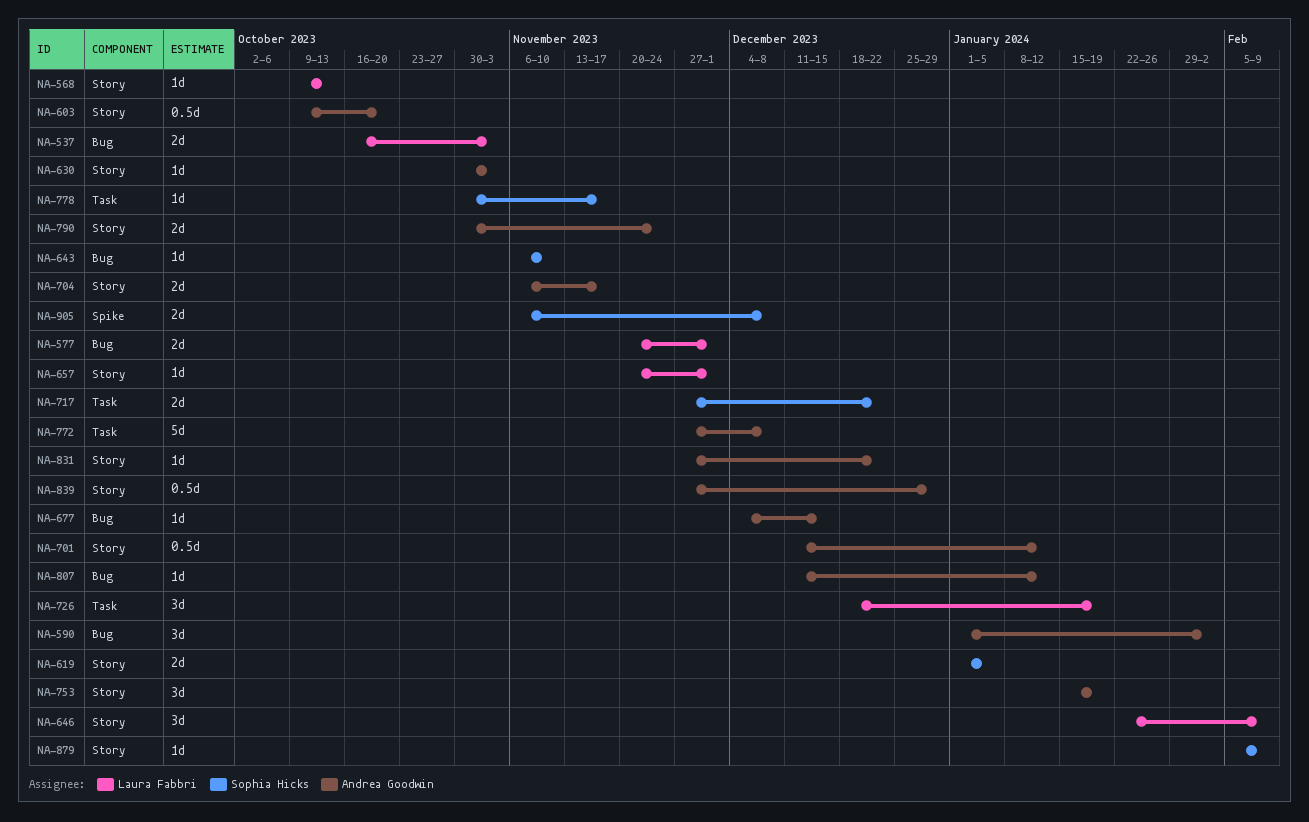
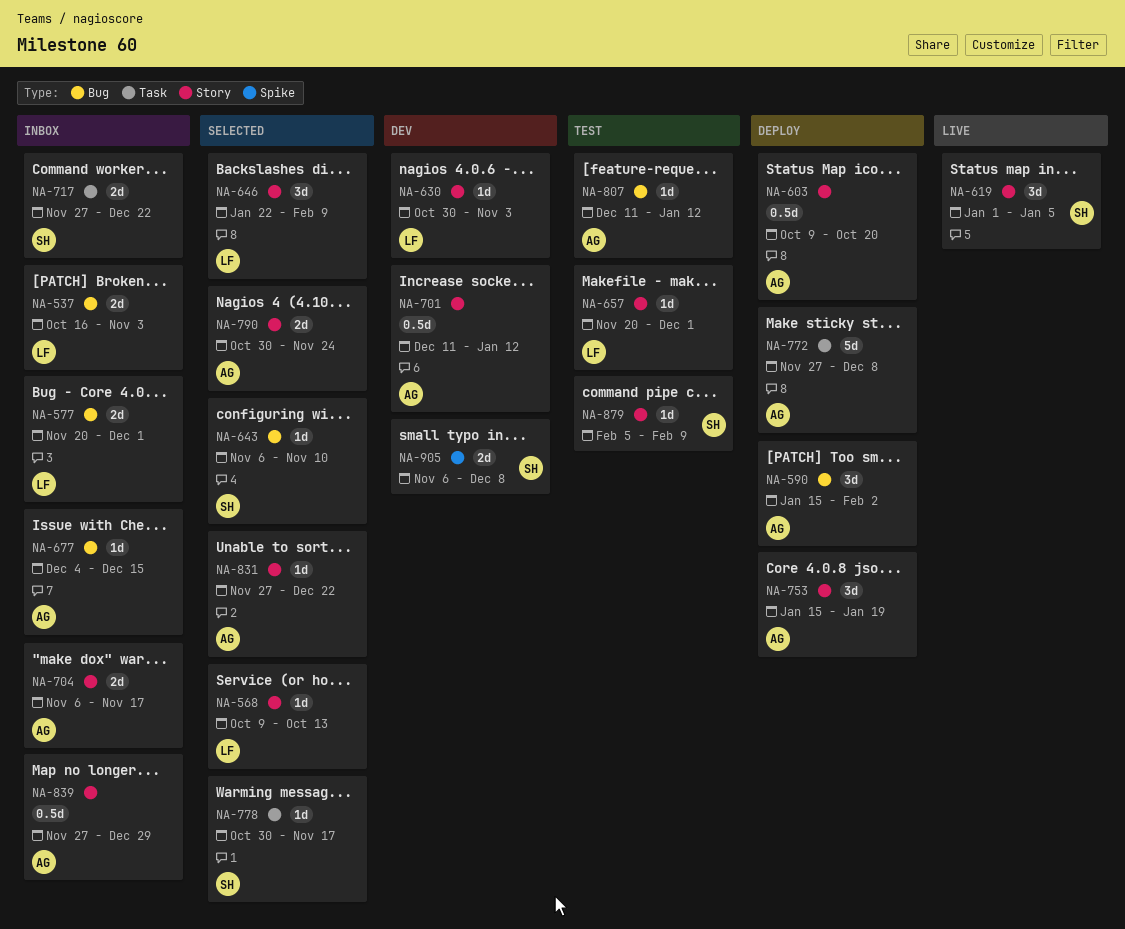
NA-590, start: Jan 1 -> Jan 15
NA-619, estimate: 2d -> 3d
NA-630, owner: Andrea Goodwin -> Laura Fabbri
NA-726: present -> none

